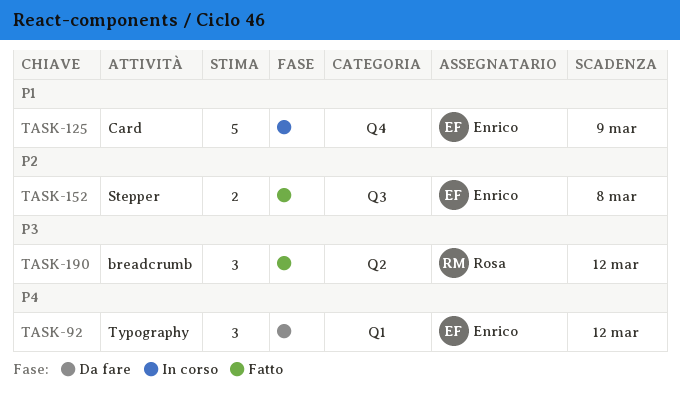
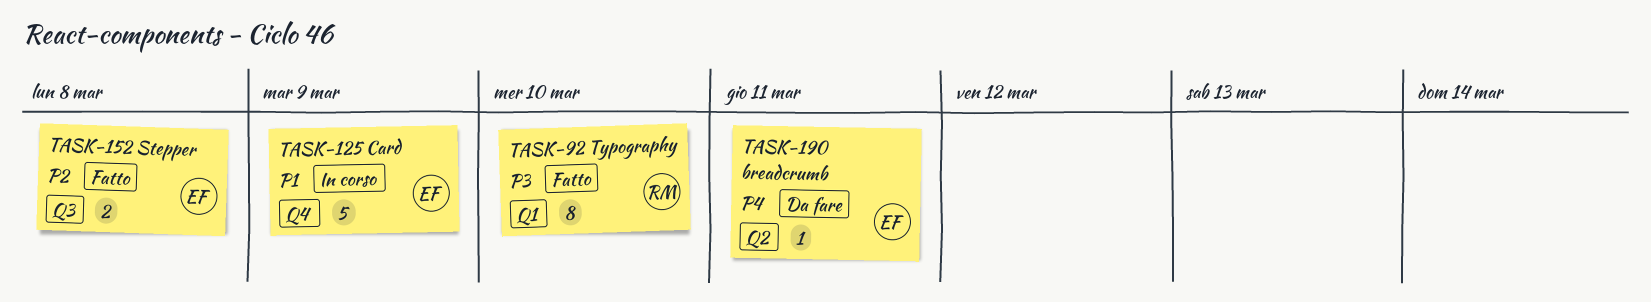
TASK-92, status: Da fare -> Fatto
TASK-92, owner: Enrico -> Rosa
TASK-92, priority: P4 -> P3
TASK-92, estimate: 3 -> 8
TASK-92, due: Mar 12 -> Mar 10
TASK-190, status: Fatto -> Da fare
TASK-190, owner: Rosa -> Enrico
TASK-190, priority: P3 -> P4
TASK-190, estimate: 3 -> 1
TASK-190, due: Mar 12 -> Mar 11

